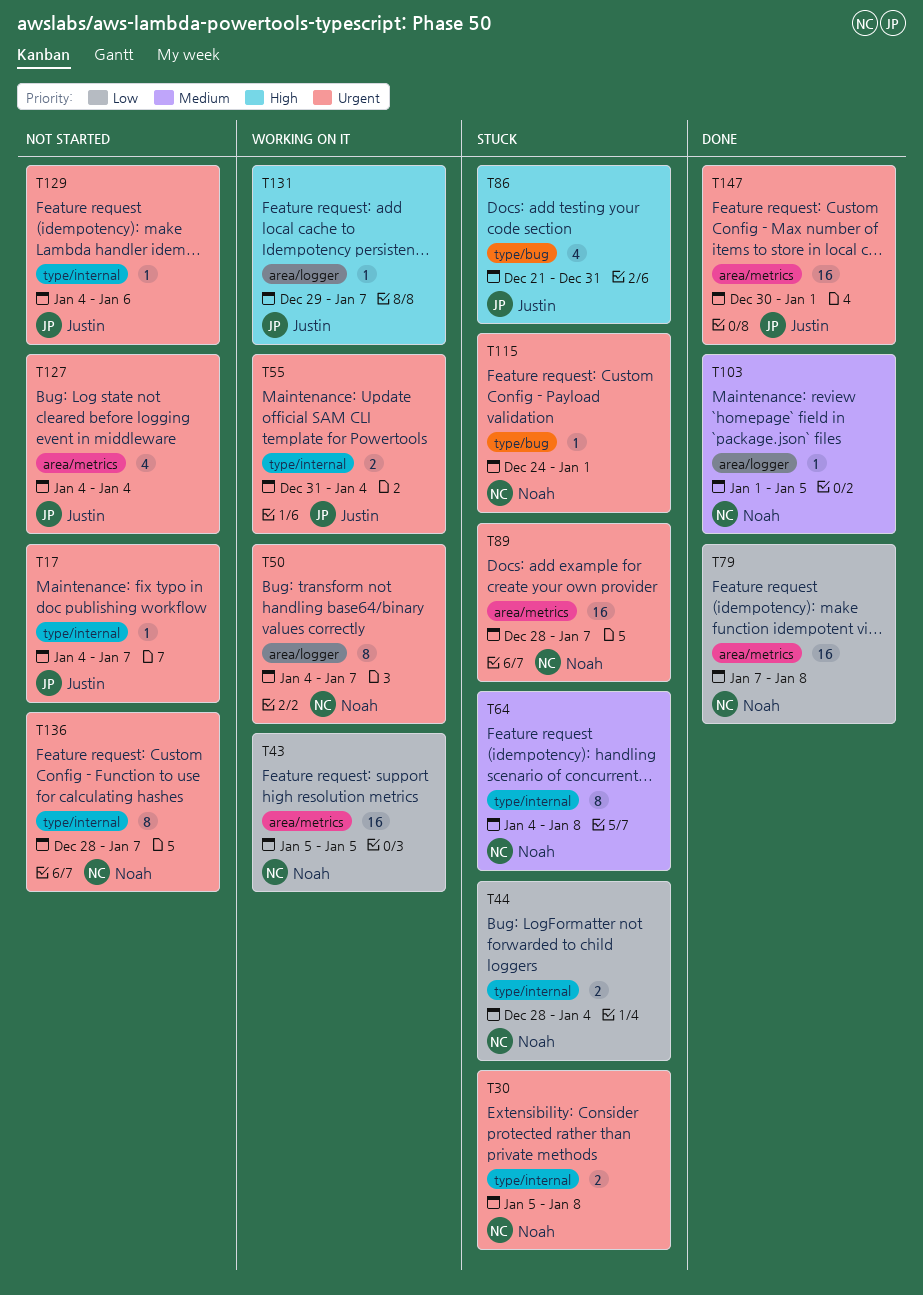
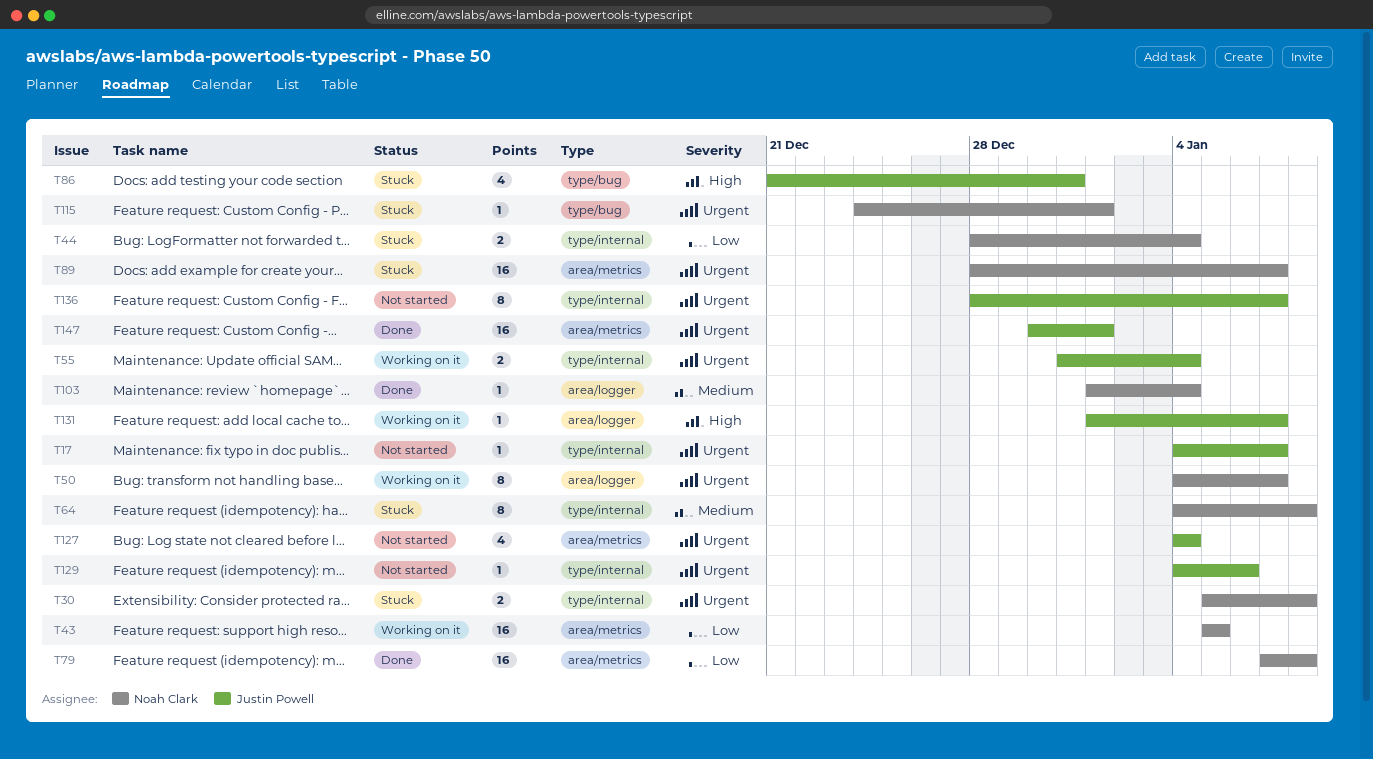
T103, due: Jan 5 -> Jan 4
T131, start: Dec 29 -> Jan 1
T136, owner: Noah Clark -> Justin Powell

